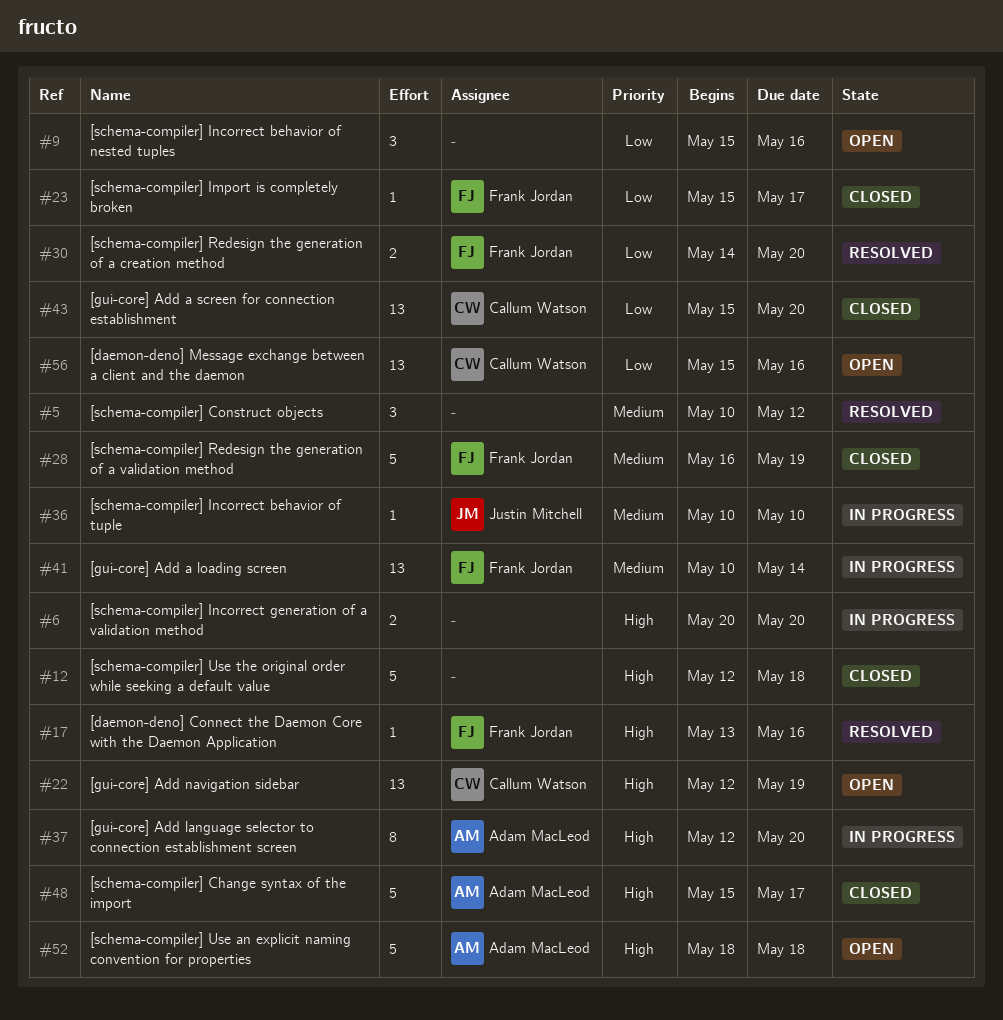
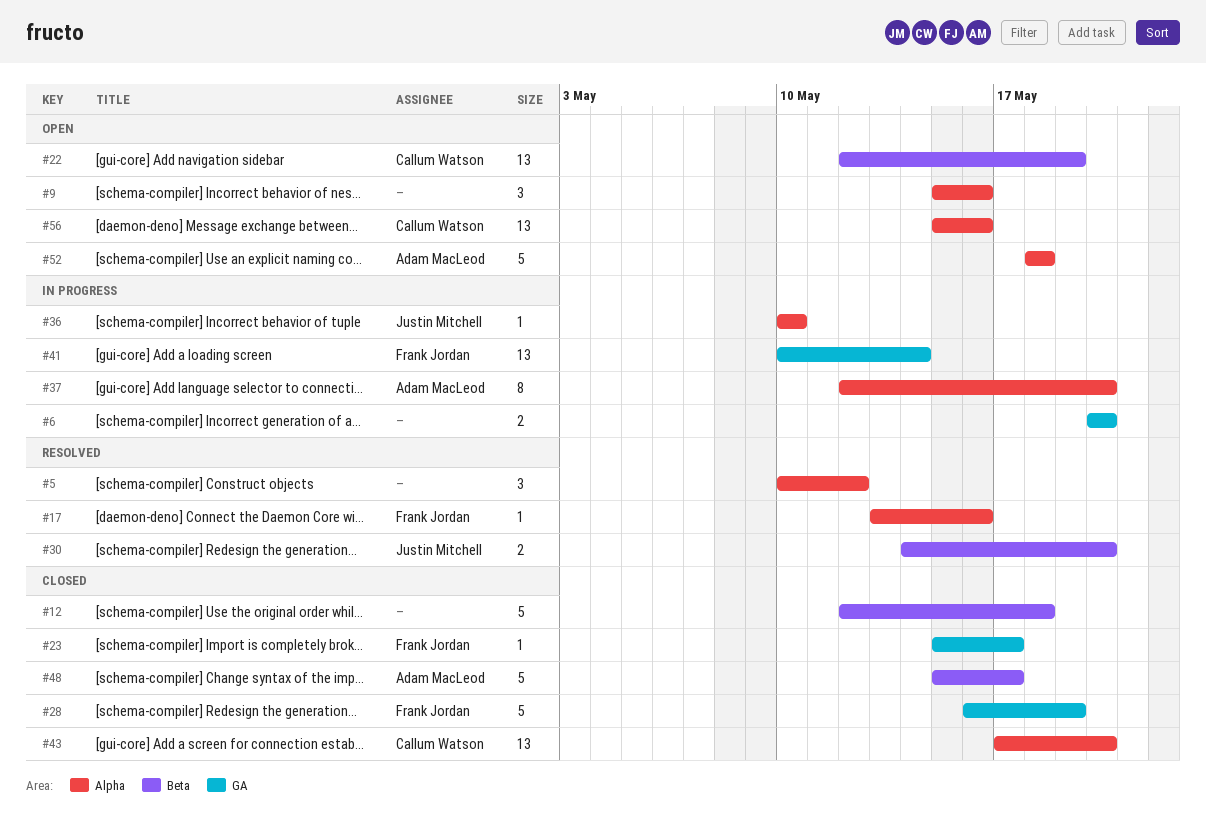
#30, owner: Frank Jordan -> Justin Mitchell
#43, start: May 15 -> May 17

